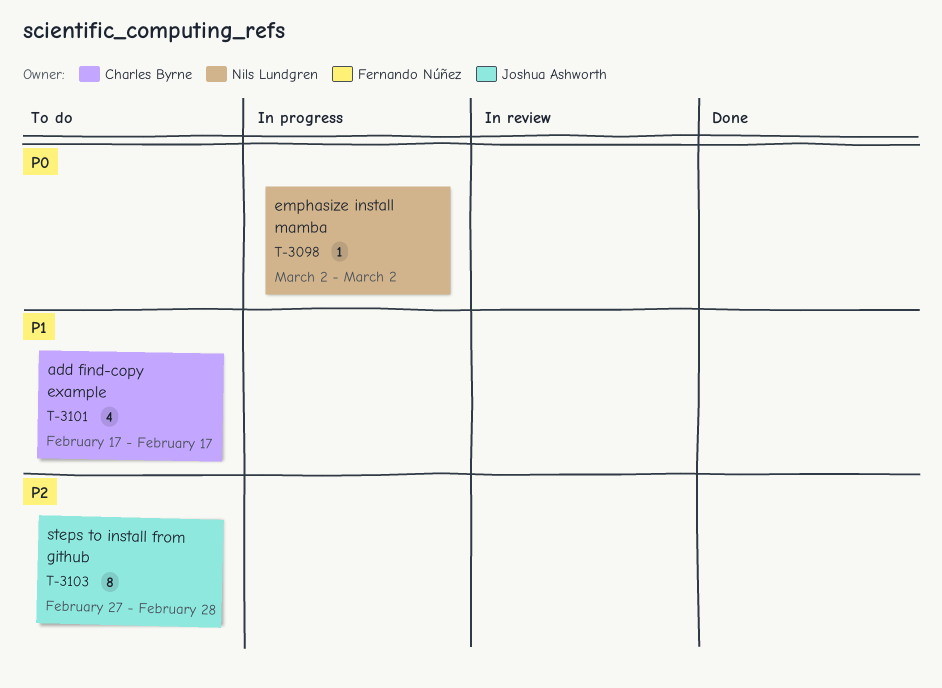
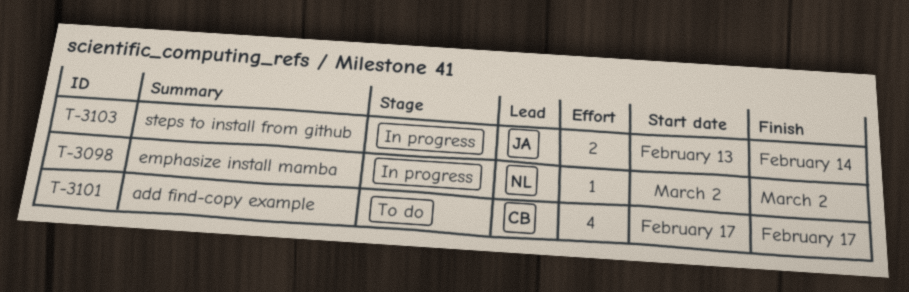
T-3103, status: To do -> In progress
T-3103, estimate: 8 -> 2
T-3103, start: Feb 27 -> Feb 13
T-3103, due: Feb 28 -> Feb 14

